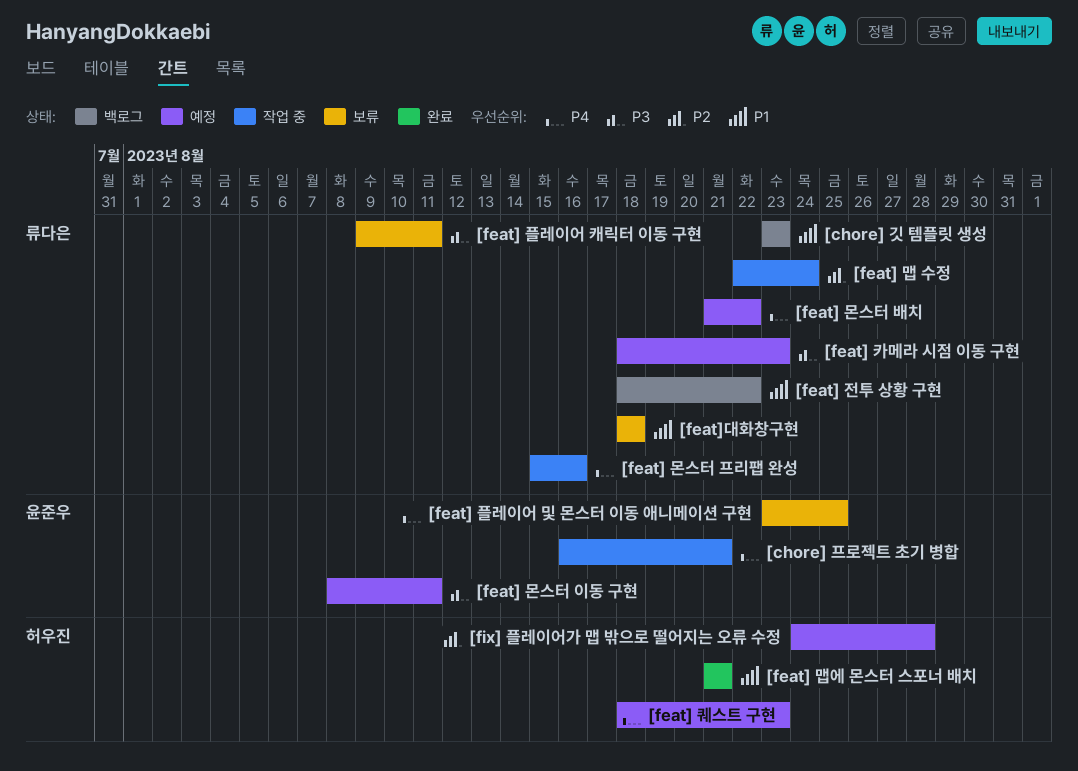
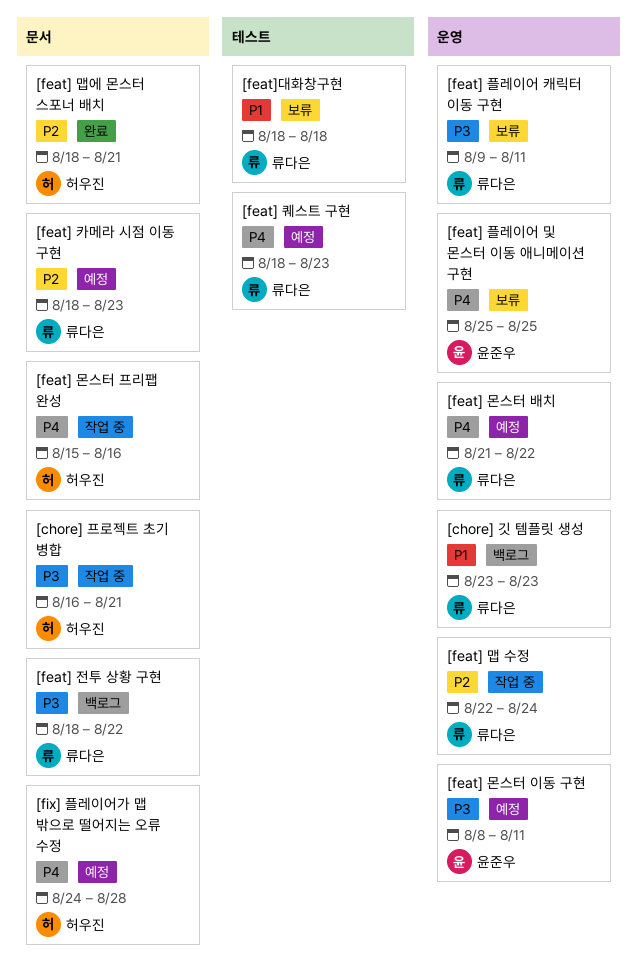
[chore] 프로젝트 초기 병합, owner: 윤준우 -> 허우진
[chore] 프로젝트 초기 병합, priority: P4 -> P3
[feat] 맵에 몬스터 스포너 배치, priority: P1 -> P2
[feat] 맵에 몬스터 스포너 배치, start: Aug 21 -> Aug 18
[feat] 몬스터 프리팹 완성, owner: 류다은 -> 허우진
[feat] 전투 상황 구현, priority: P1 -> P3
[feat] 카메라 시점 이동 구현, priority: P3 -> P2
[feat] 퀘스트 구현, owner: 허우진 -> 류다은
[feat] 플레이어 및 몬스터 이동 애니메이션 구현, start: Aug 23 -> Aug 25
[fix] 플레이어가 맵 밖으로 떨어지는 오류 수정, priority: P2 -> P4

